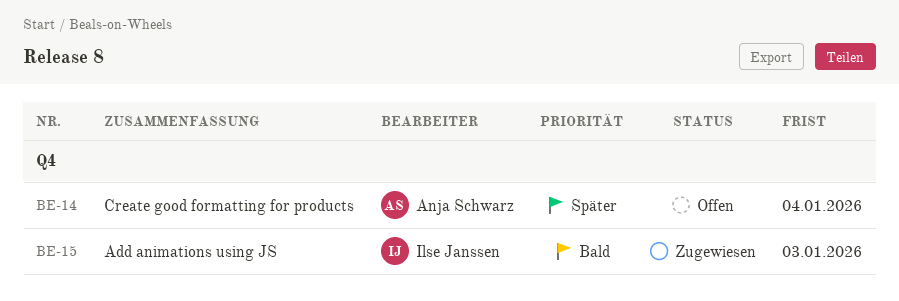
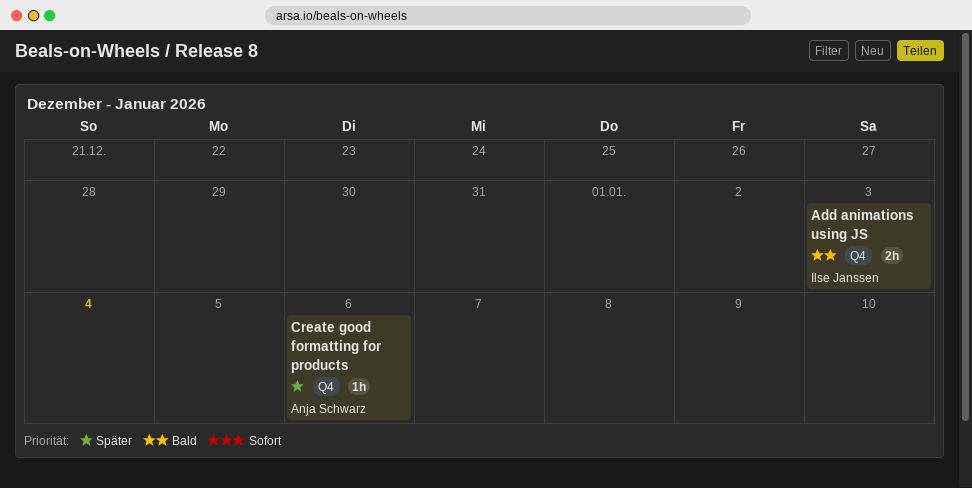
Create good formatting for products, due: Jan 4 -> Jan 6

